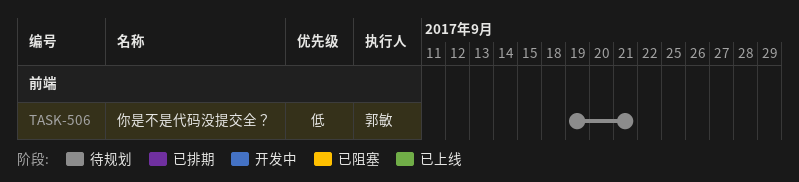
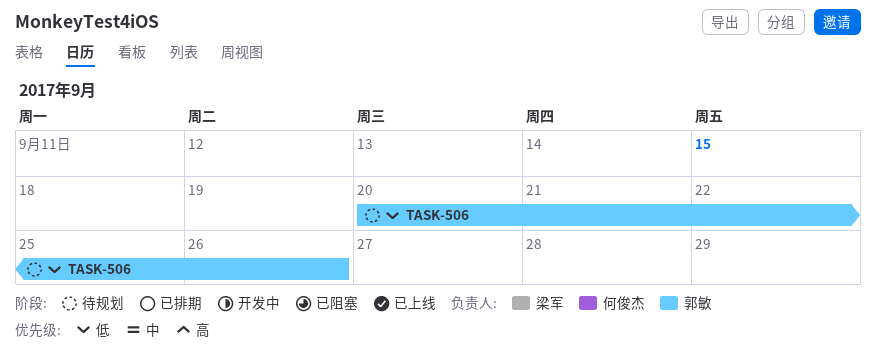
TASK-506, start: Sep 19 -> Sep 20
TASK-506, due: Sep 21 -> Sep 26

